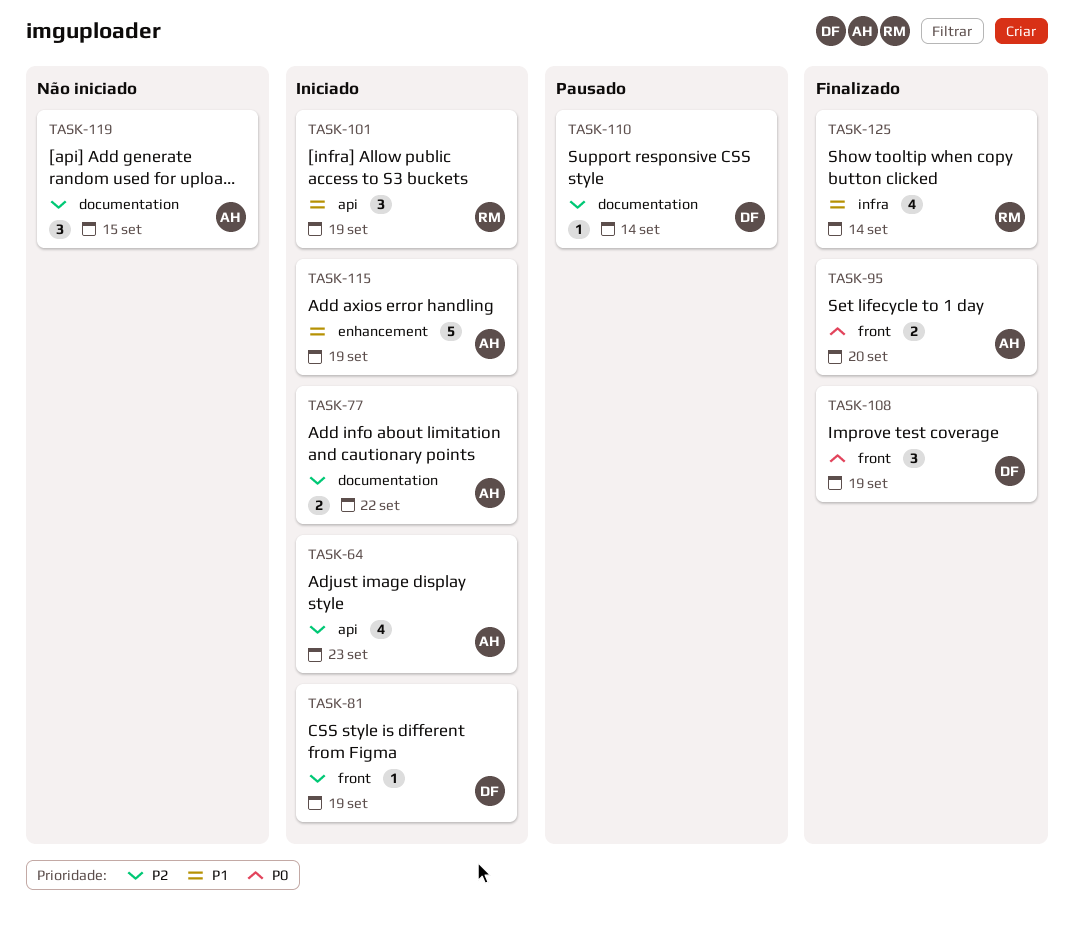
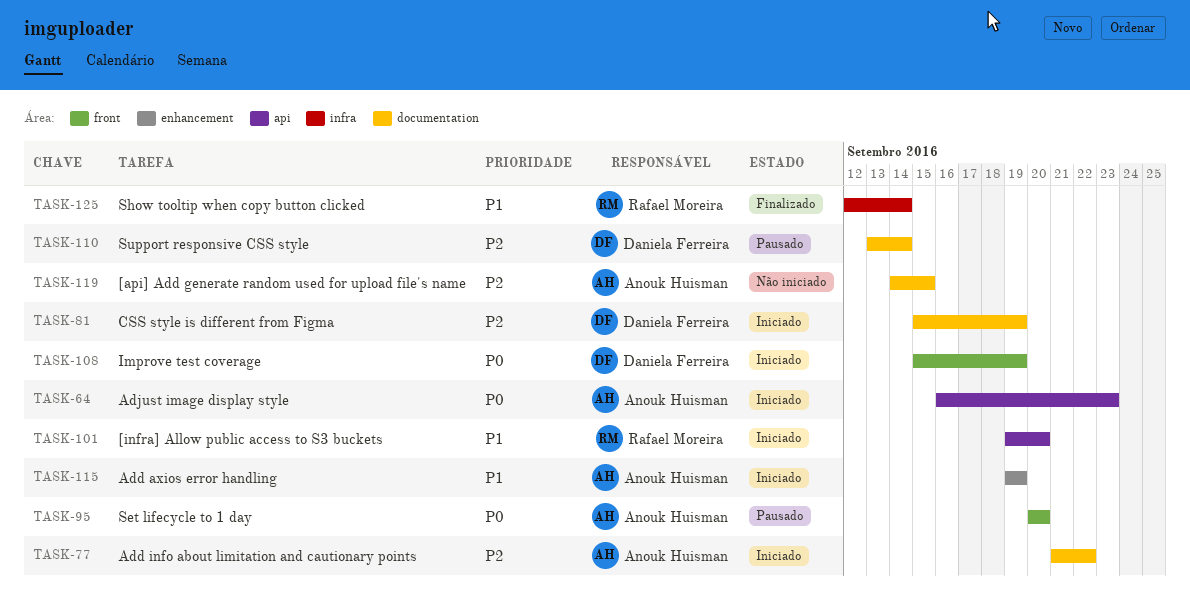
TASK-64, priority: P2 -> P0
TASK-81, label: front -> documentation
TASK-95, status: Finalizado -> Pausado
TASK-101, due: Sep 19 -> Sep 20
TASK-108, status: Finalizado -> Iniciado

